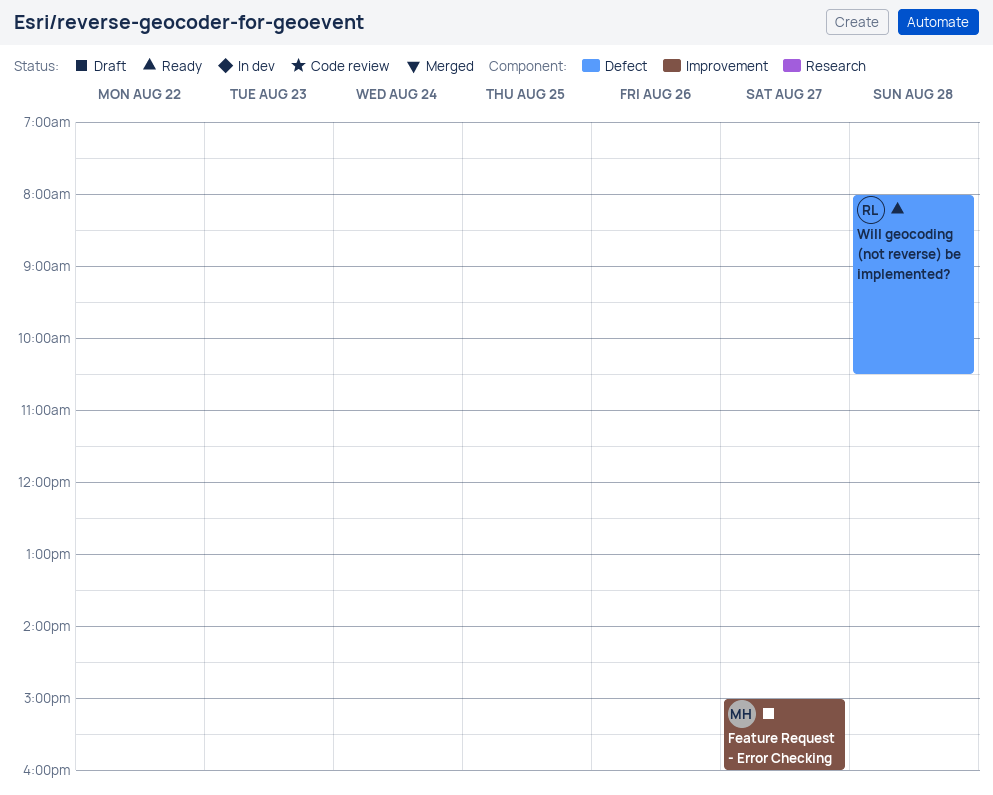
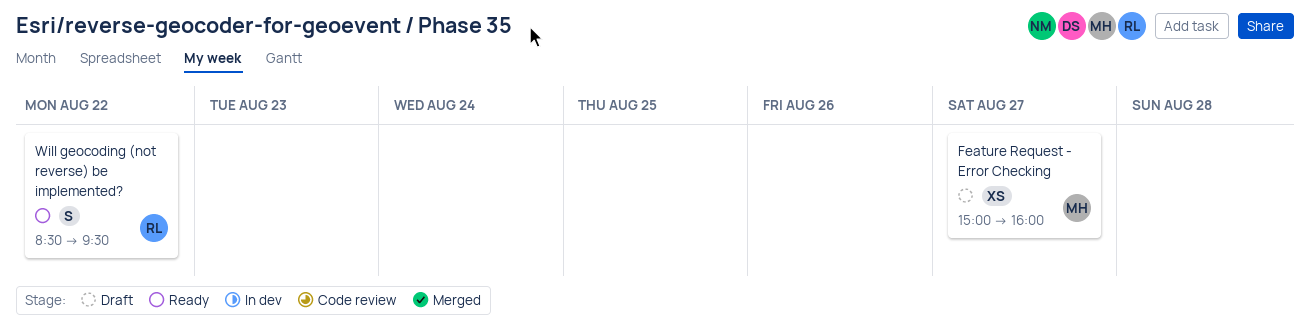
Will geocoding (not reverse) be implemented?, day: Aug 28 -> Aug 22
Will geocoding (not reverse) be implemented?, begins: 08:00 -> 08:30
Will geocoding (not reverse) be implemented?, ends: 10:30 -> 09:30

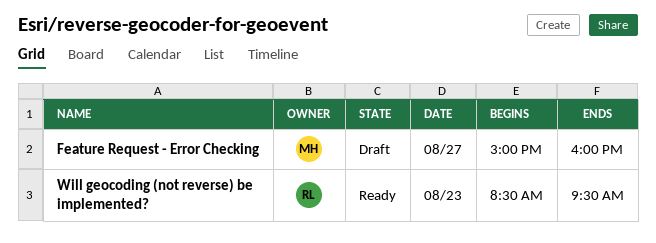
Will geocoding (not reverse) be implemented?, day: Aug 22 -> Aug 23

